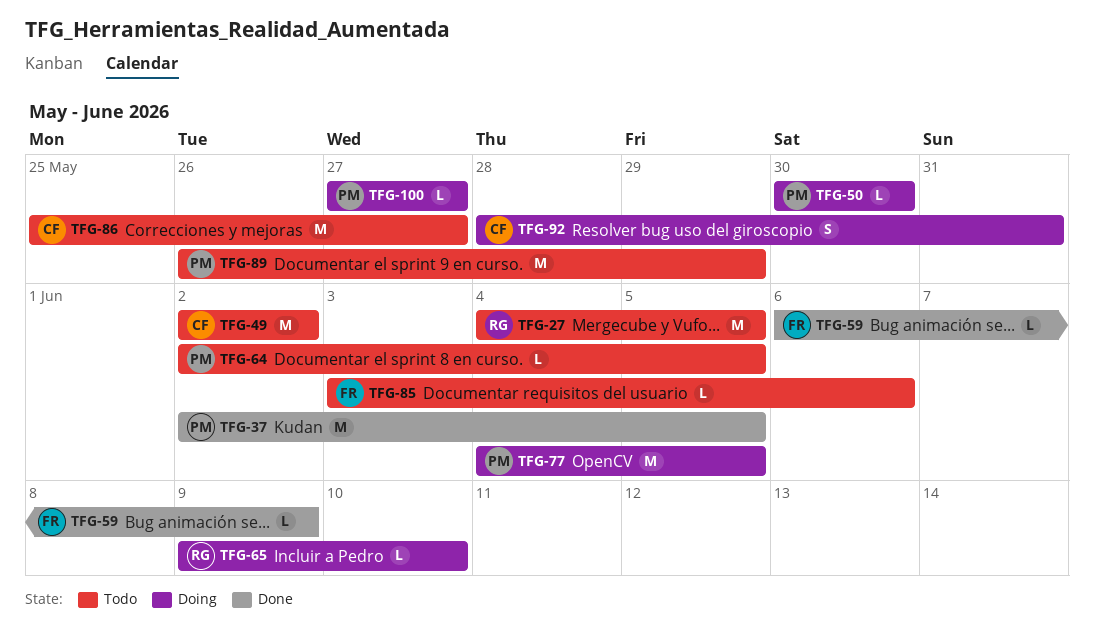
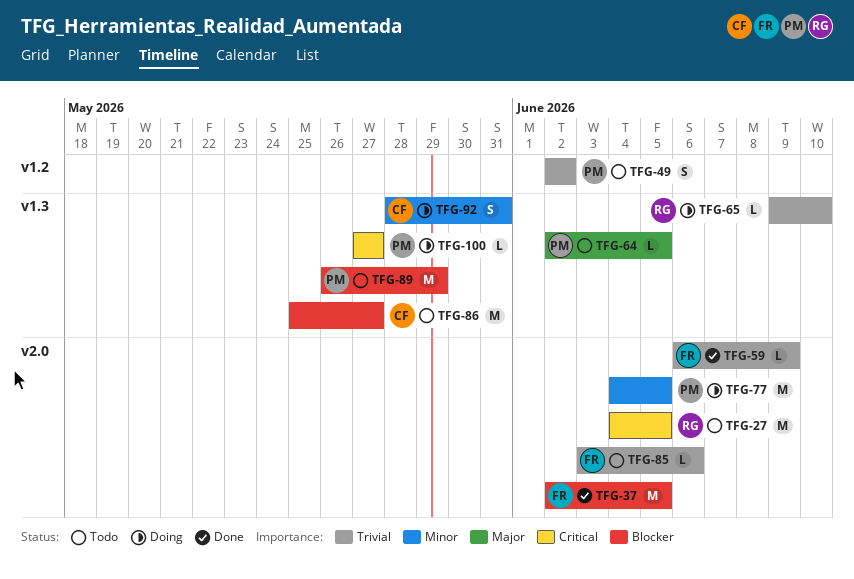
TFG-37, owner: PM -> FR
TFG-49, owner: CF -> PM
TFG-49, estimate: M -> S
TFG-50: present -> none

